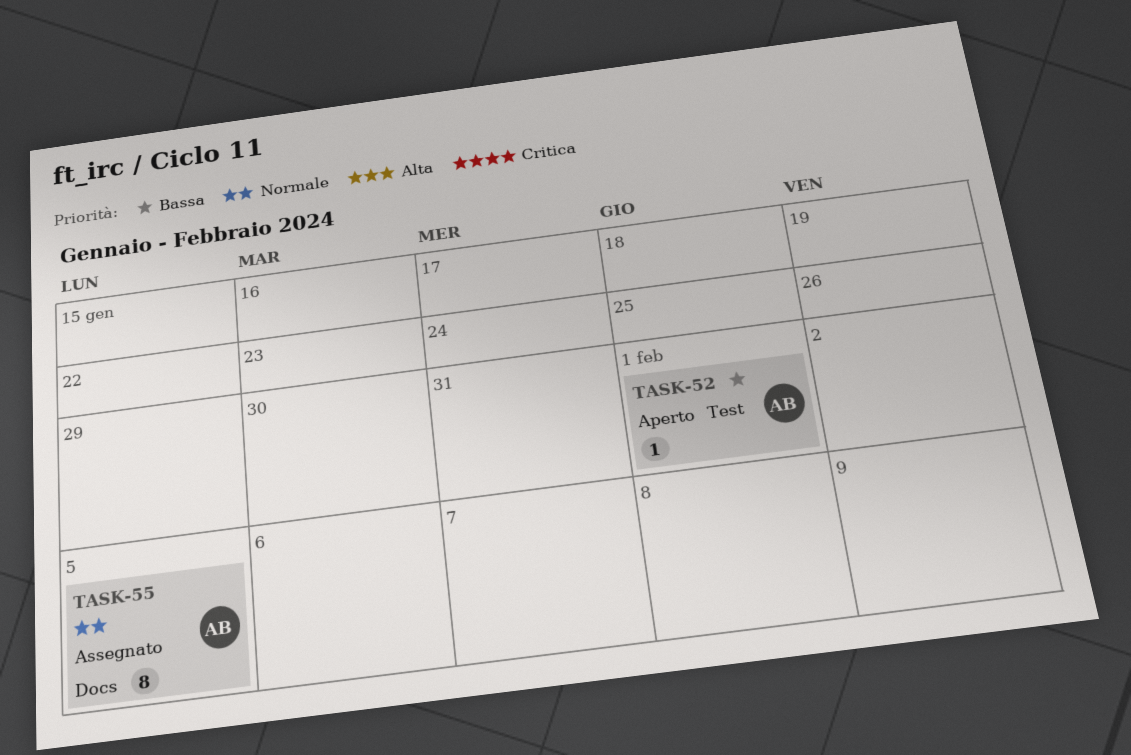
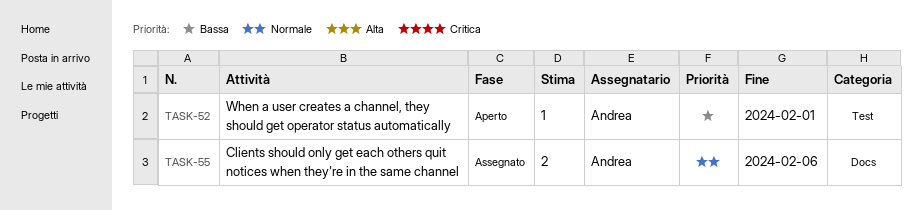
TASK-55, estimate: 8 -> 2
TASK-55, due: Feb 5 -> Feb 6

